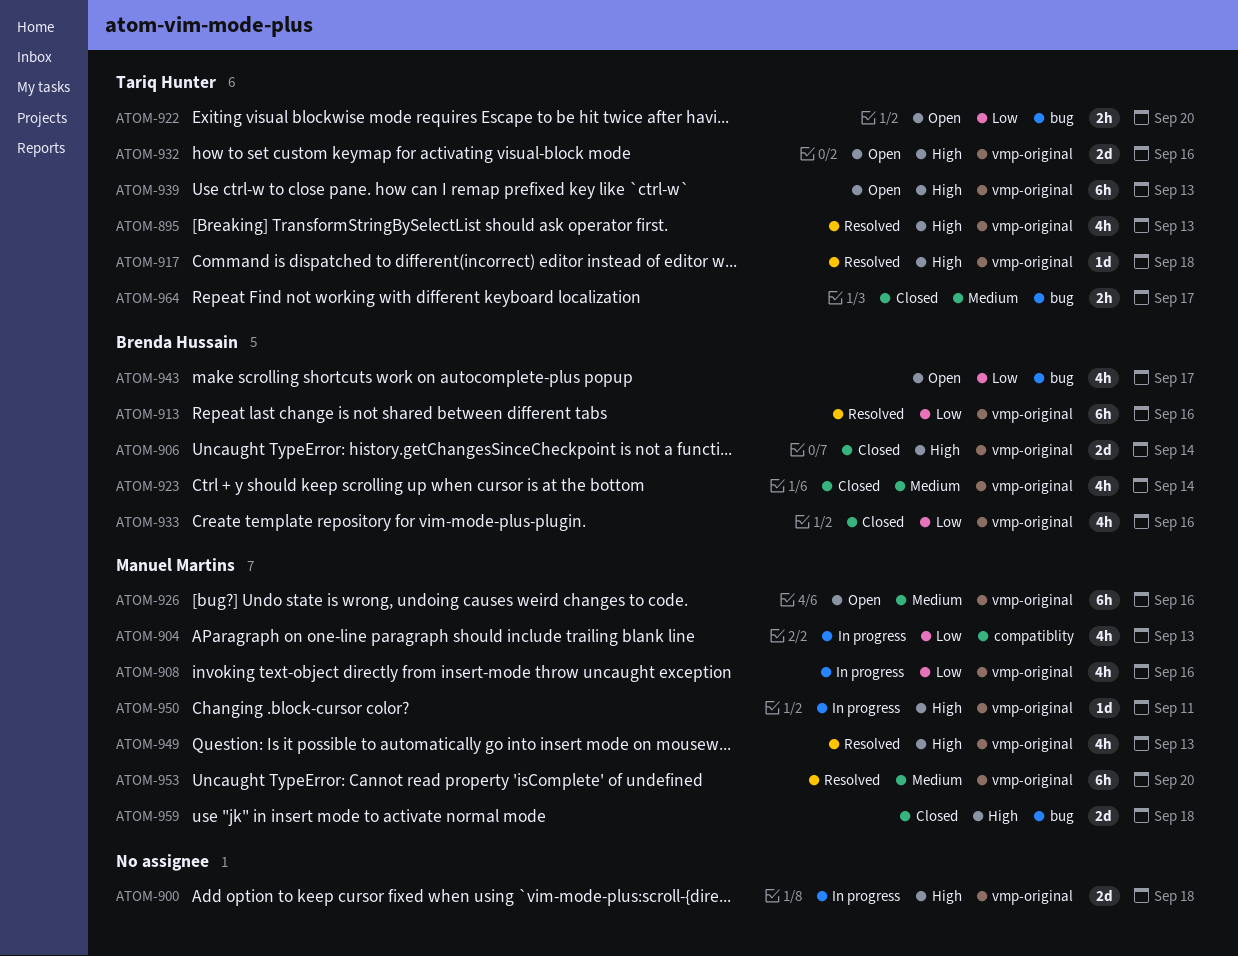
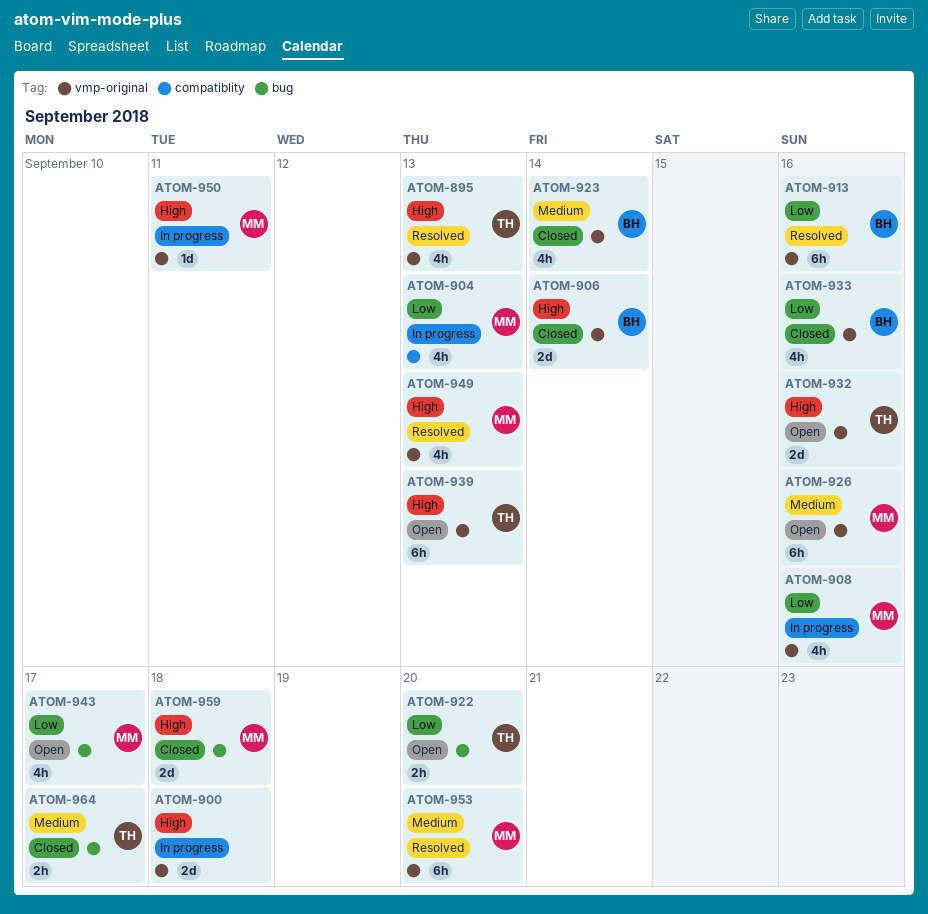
ATOM-917: present -> none
ATOM-943, owner: Brenda Hussain -> Manuel Martins

